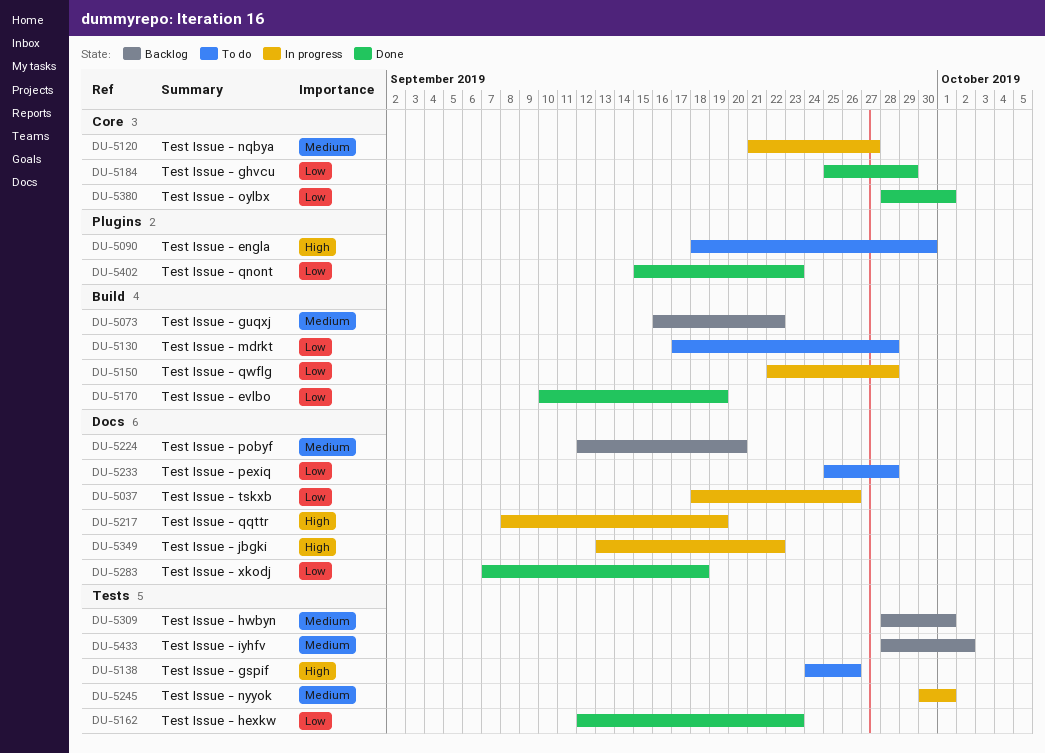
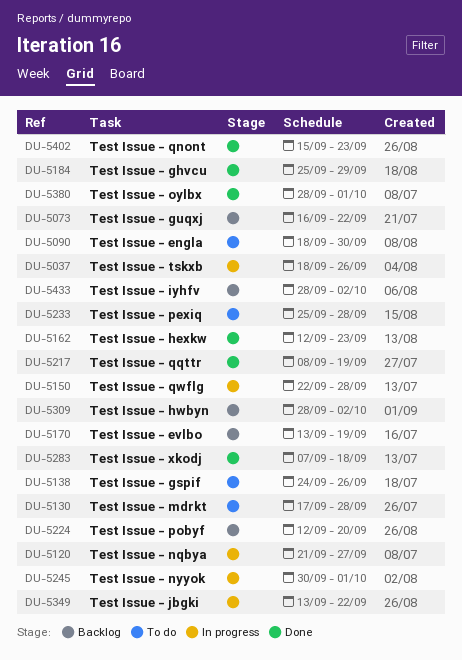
DU-5170, status: Done -> Backlog
DU-5170, start: Sep 10 -> Sep 13
DU-5217, status: In progress -> Done
DU-5309, due: Oct 1 -> Oct 2

